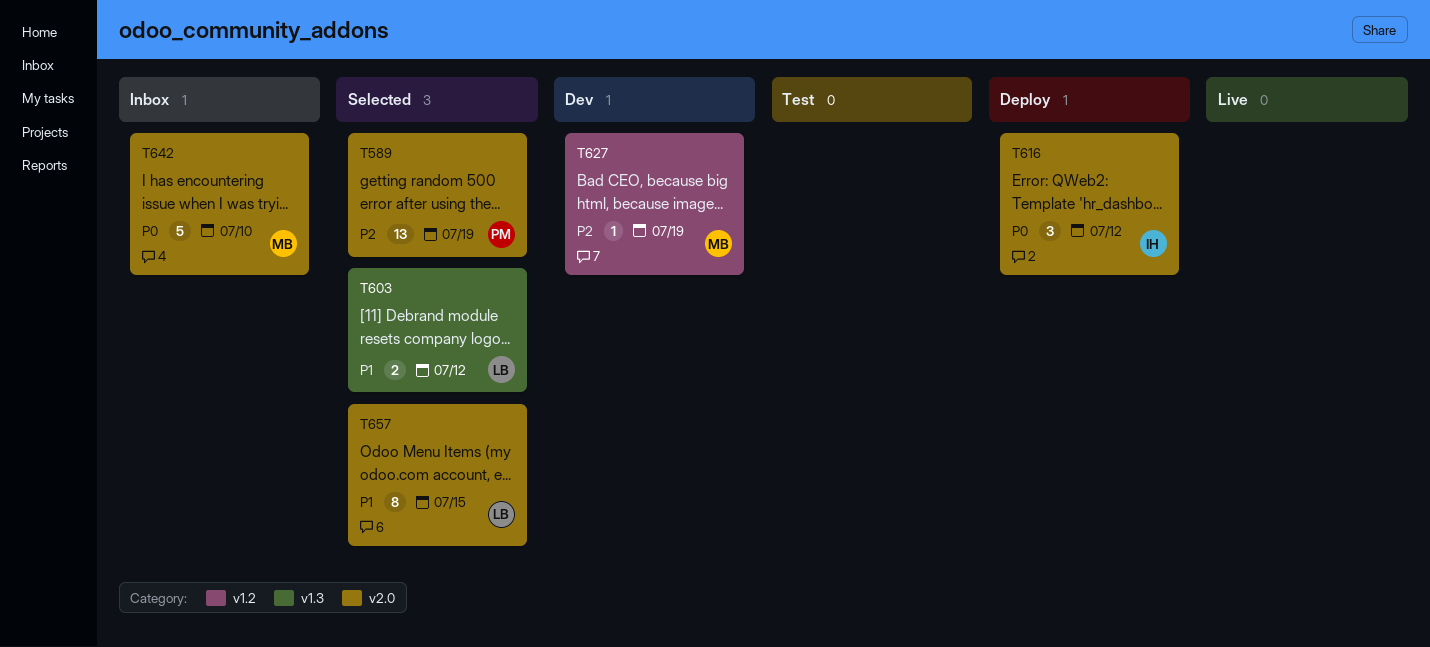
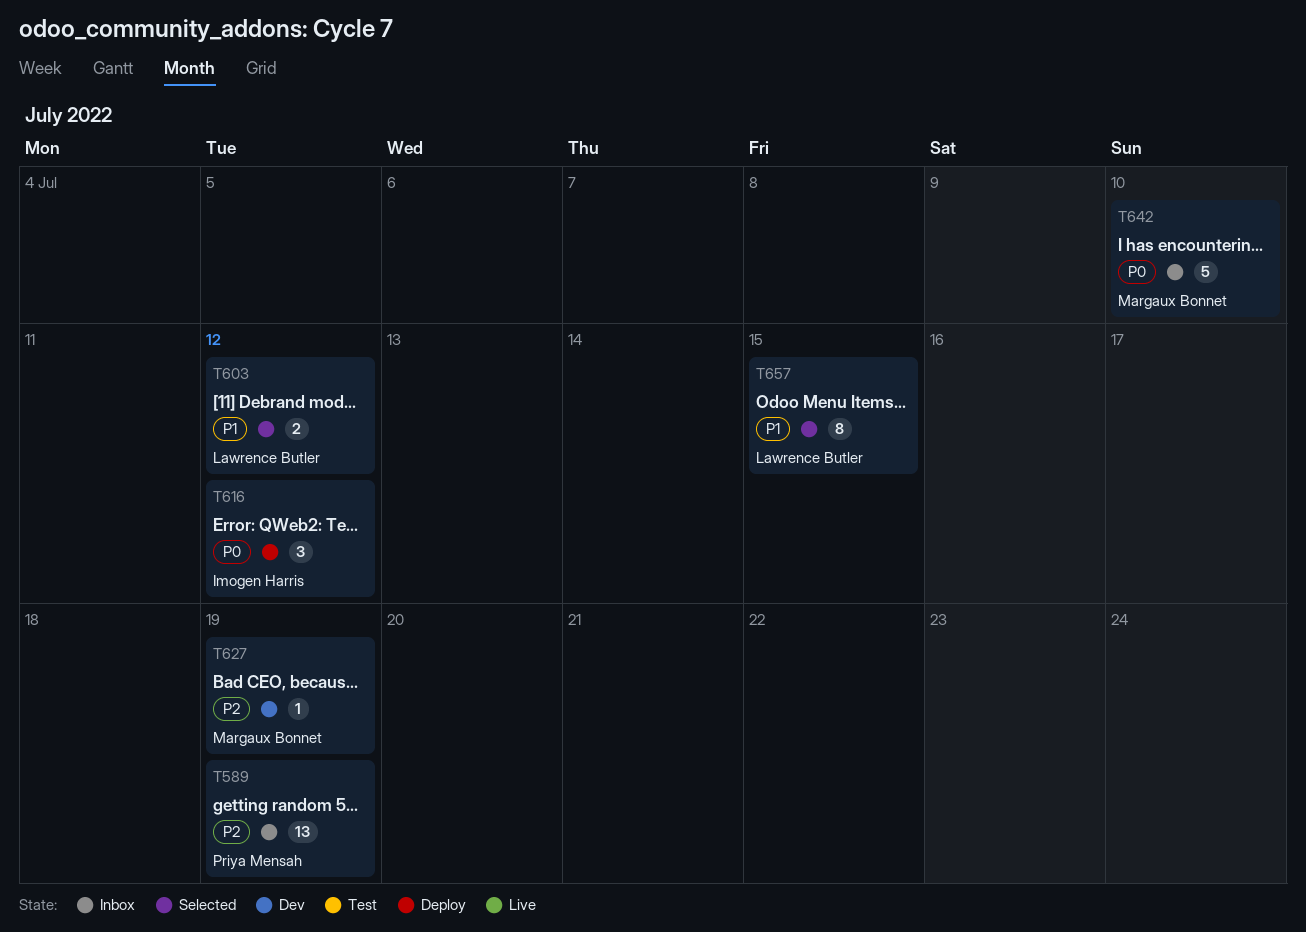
T589, status: Selected -> Inbox

